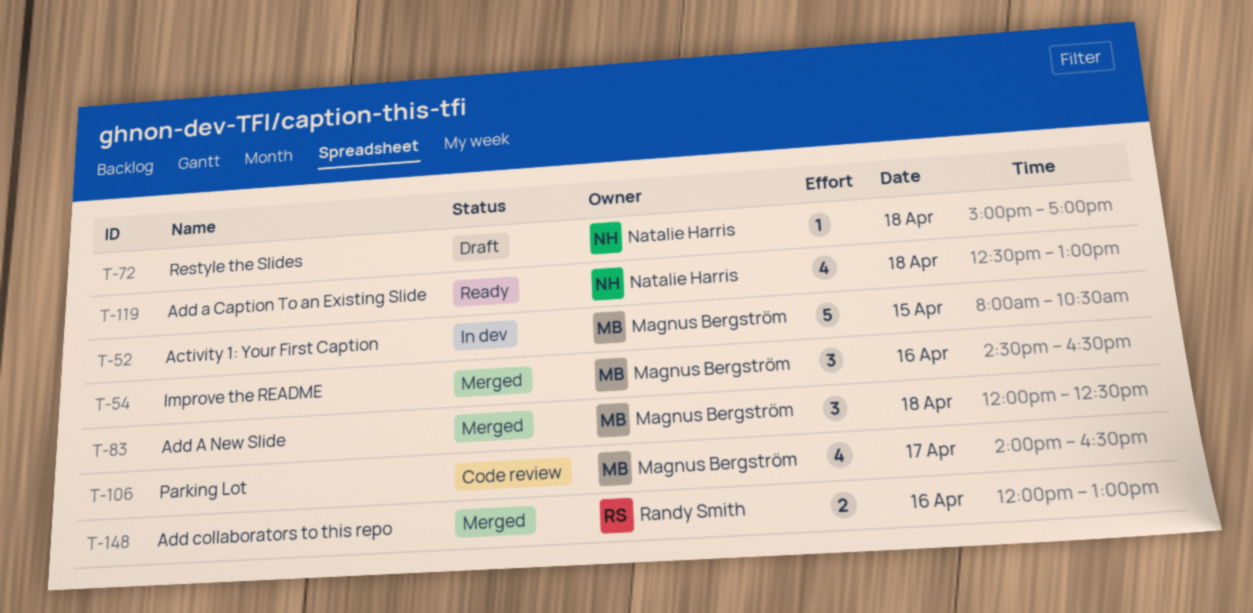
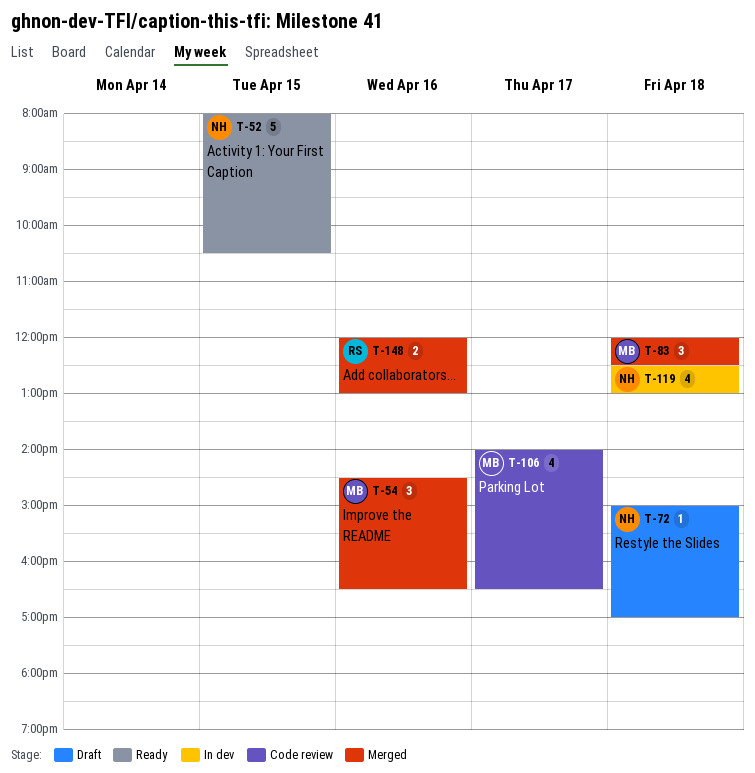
T-52, status: In dev -> Ready
T-52, owner: Magnus Bergström -> Natalie Harris
T-119, status: Ready -> In dev

